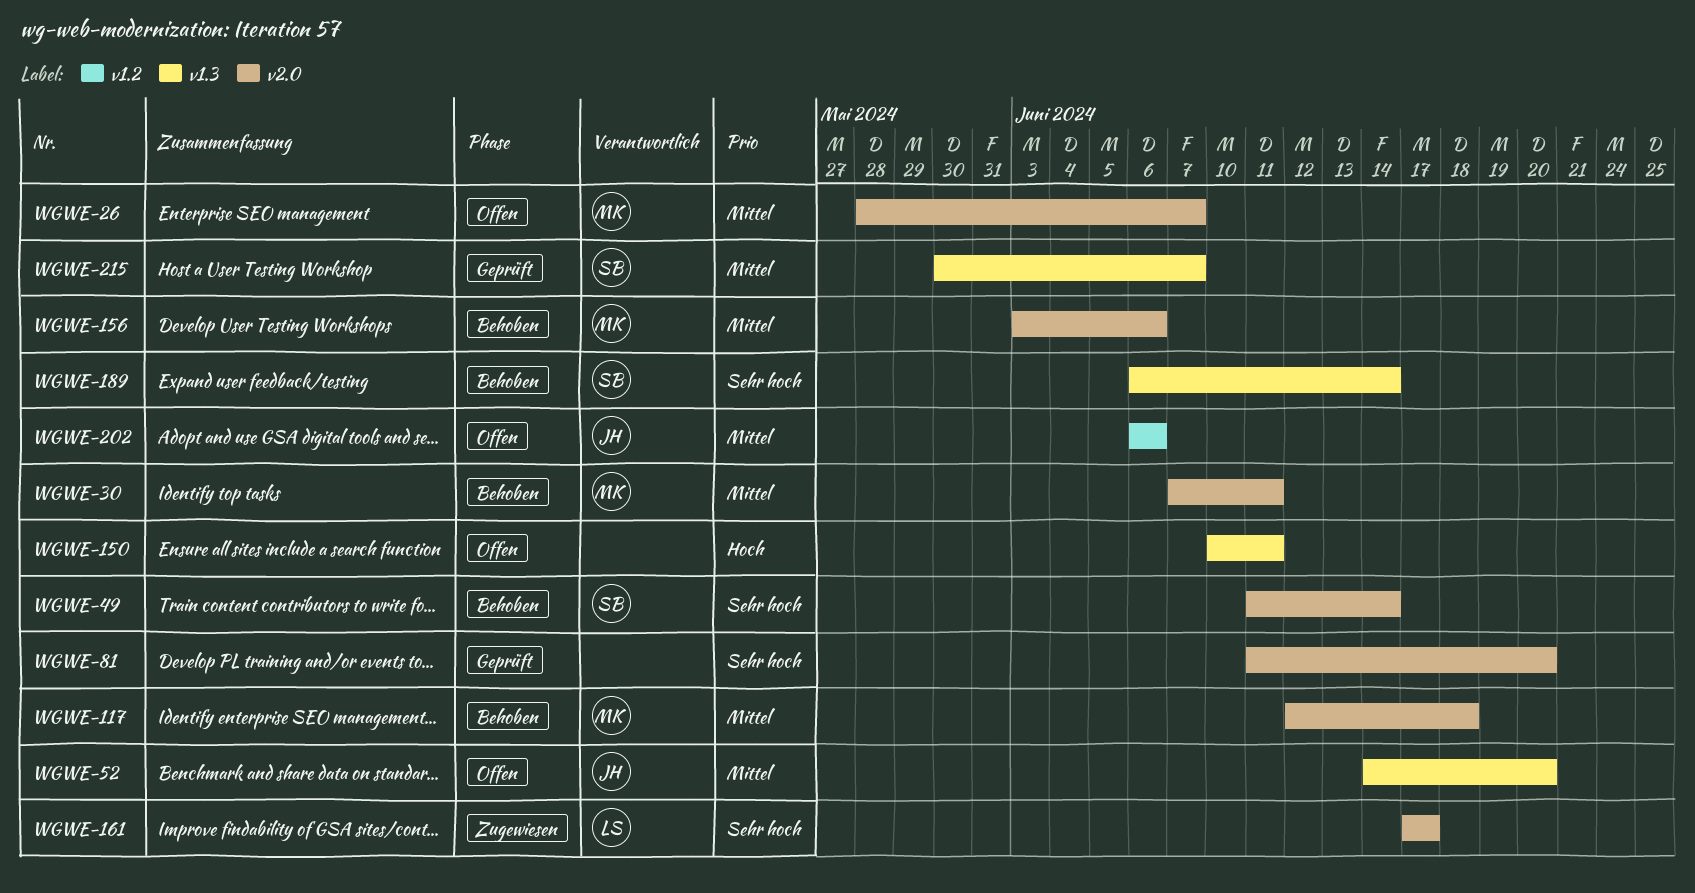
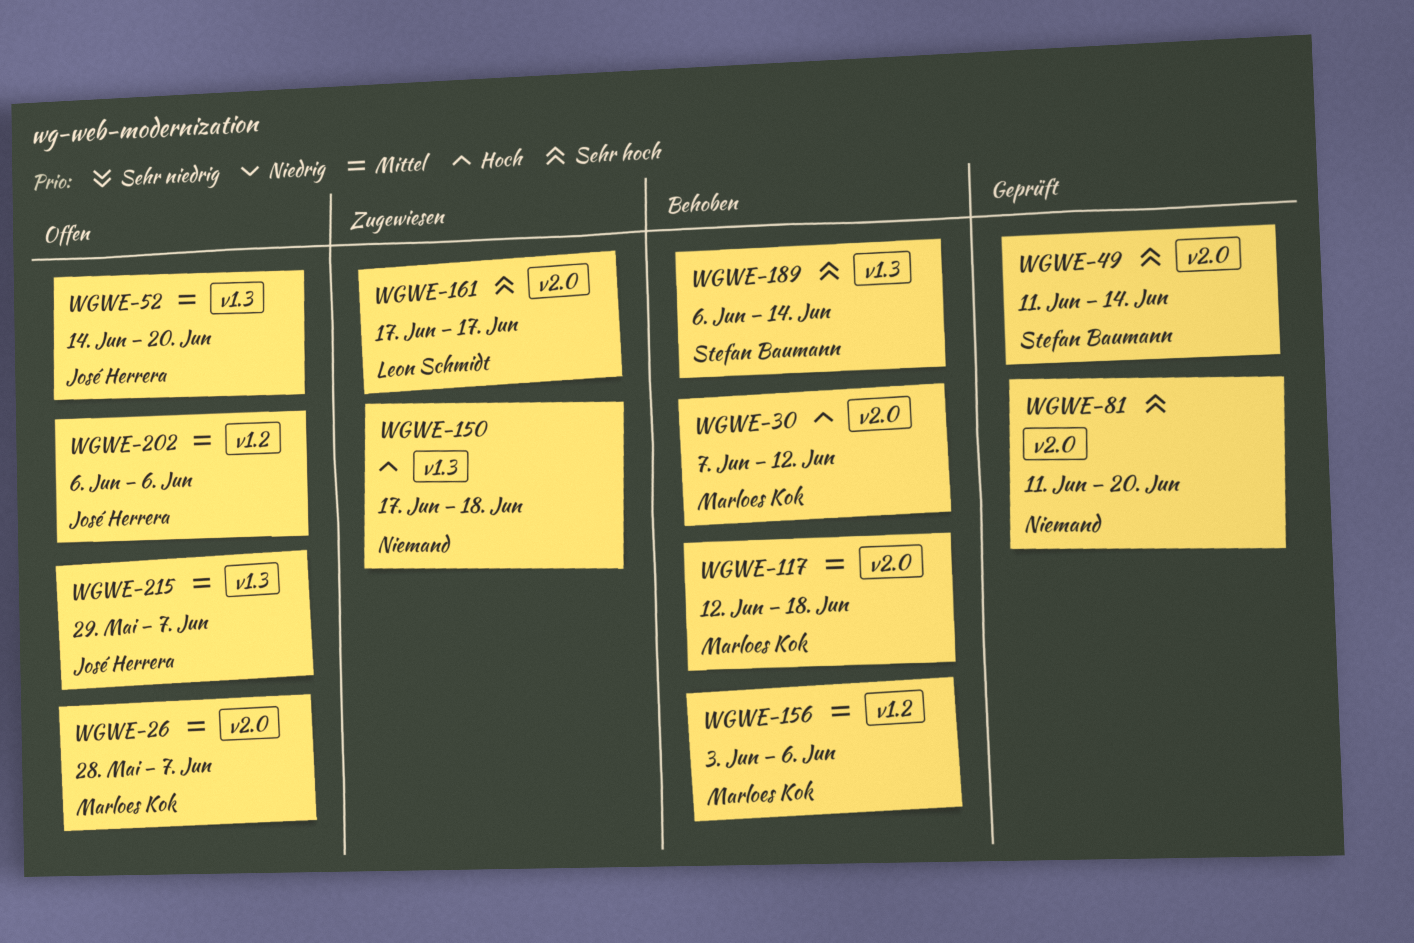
WGWE-30, priority: Mittel -> Hoch
WGWE-30, due: Jun 11 -> Jun 12
WGWE-49, status: Behoben -> Geprüft
WGWE-150, status: Offen -> Zugewiesen
WGWE-150, start: Jun 10 -> Jun 17
WGWE-150, due: Jun 11 -> Jun 18
WGWE-156, label: v2.0 -> v1.2
WGWE-215, status: Geprüft -> Offen
WGWE-215, owner: Stefan Baumann -> José Herrera
WGWE-215, start: May 30 -> May 29

